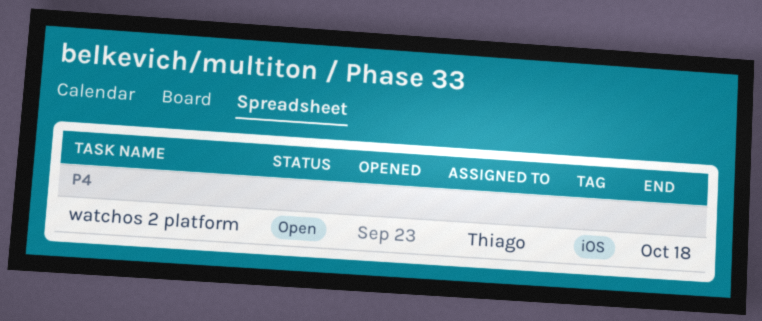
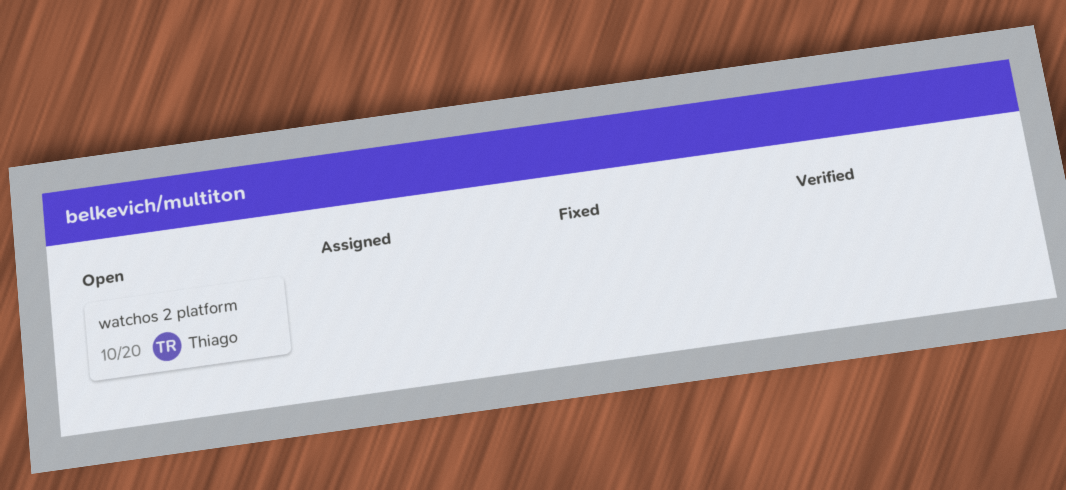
watchos 2 platform, due: Oct 18 -> Oct 20

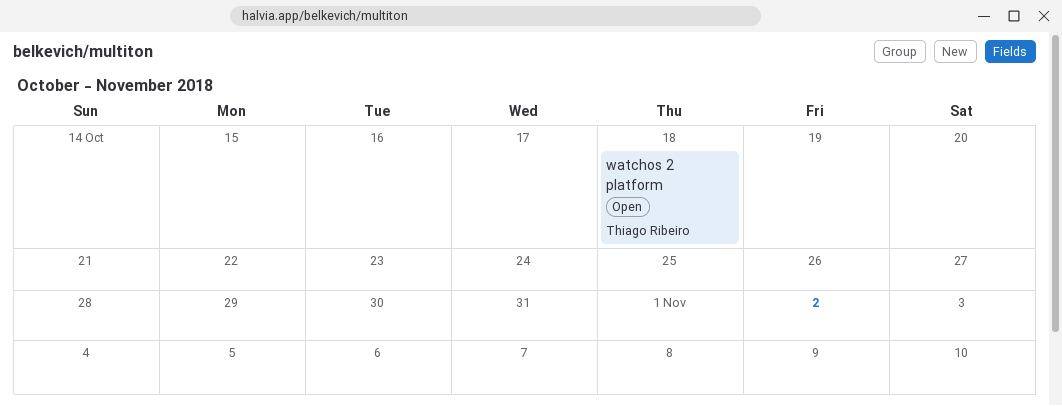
watchos 2 platform, due: Oct 20 -> Oct 18

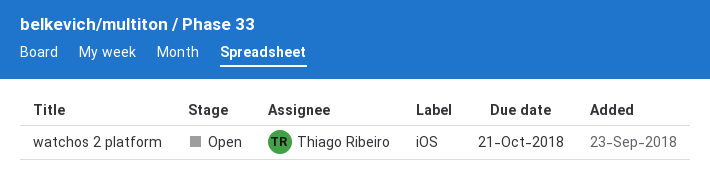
watchos 2 platform, due: Oct 18 -> Oct 21

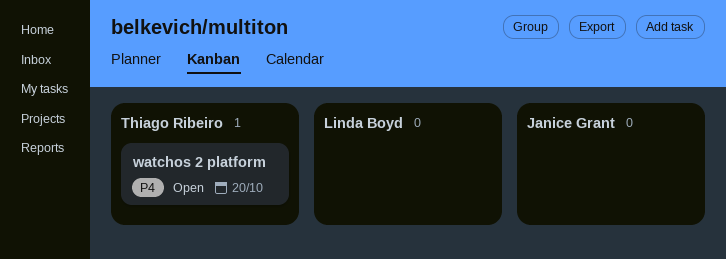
watchos 2 platform, due: Oct 21 -> Oct 20

